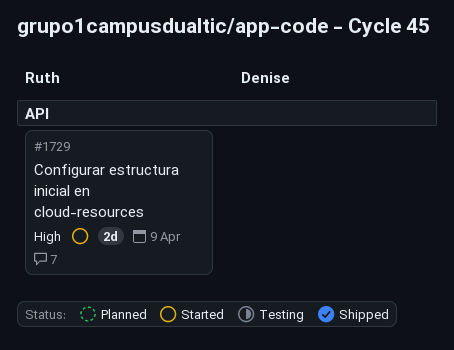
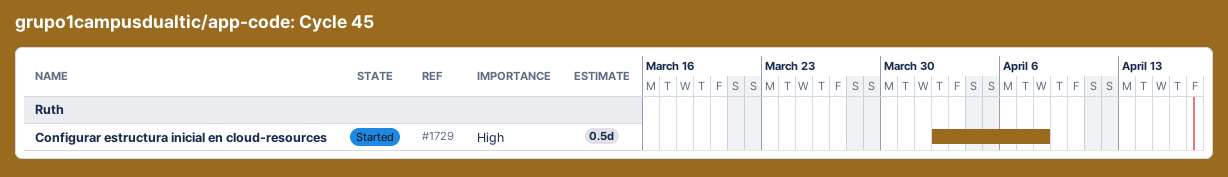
#1729, estimate: 2d -> 0.5d
#1729, due: Apr 9 -> Apr 8

